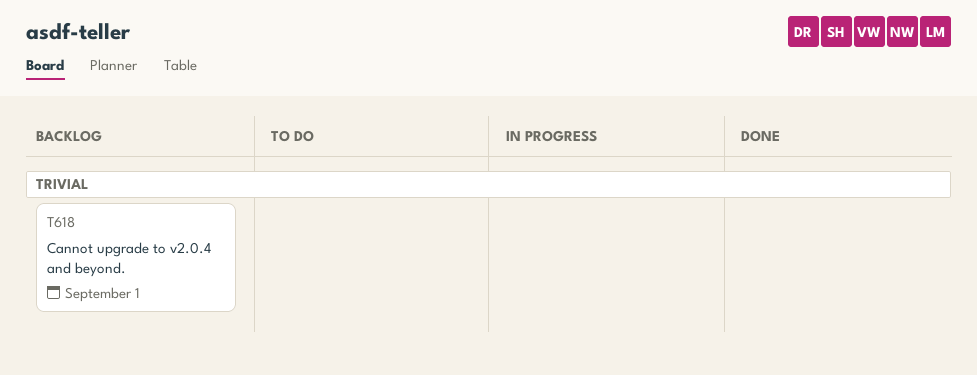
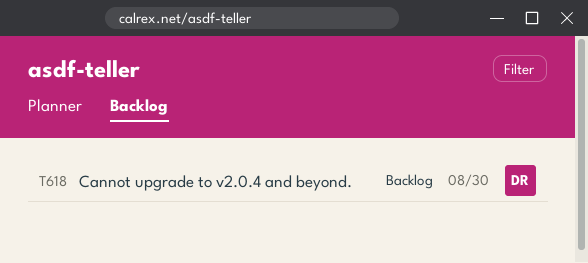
T618, due: Sep 1 -> Aug 30

